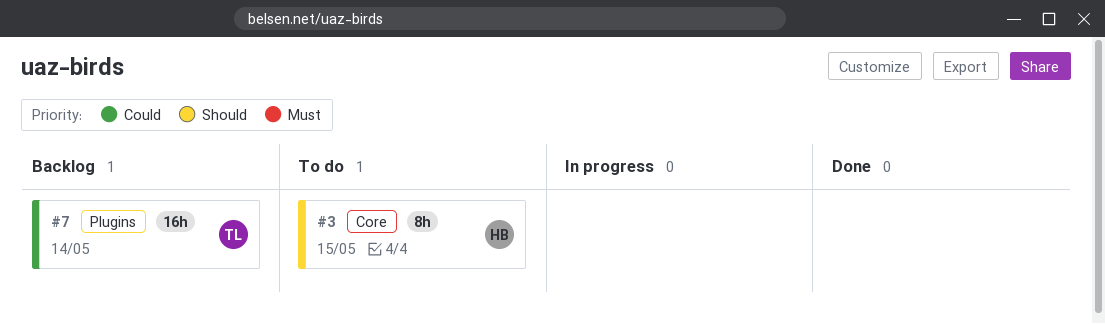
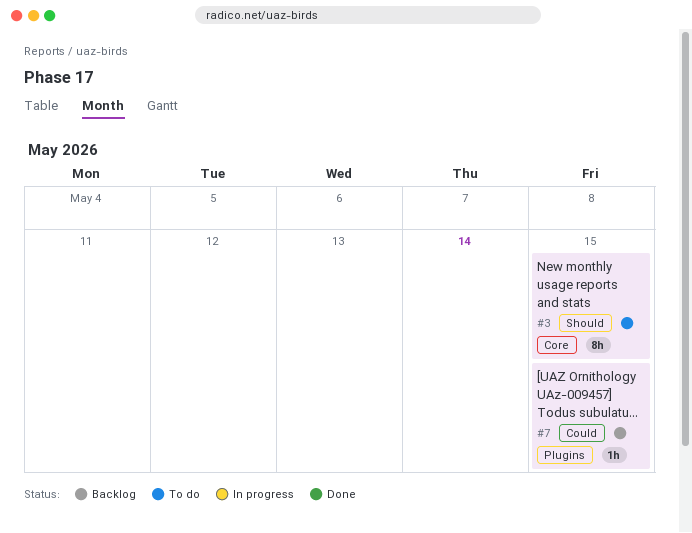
#7, estimate: 16h -> 1h
#7, due: May 14 -> May 15

